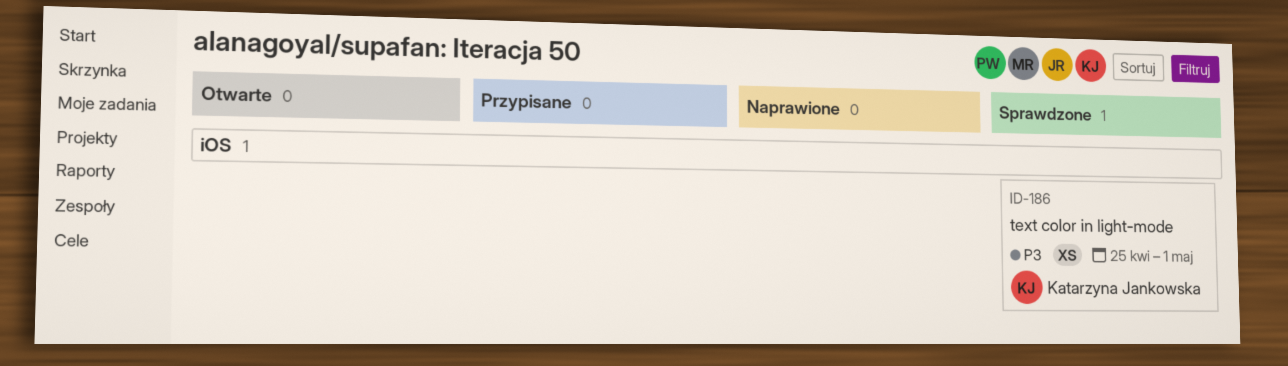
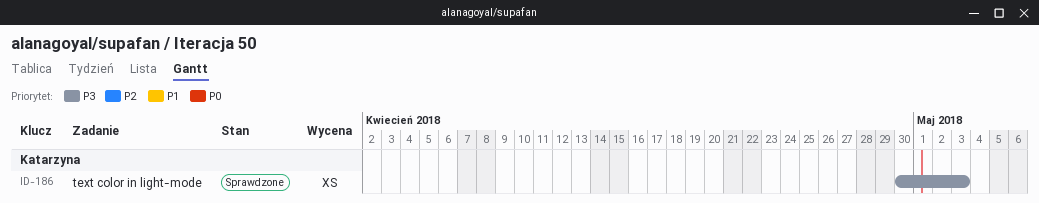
ID-186, start: Apr 25 -> Apr 30
ID-186, due: May 1 -> May 3

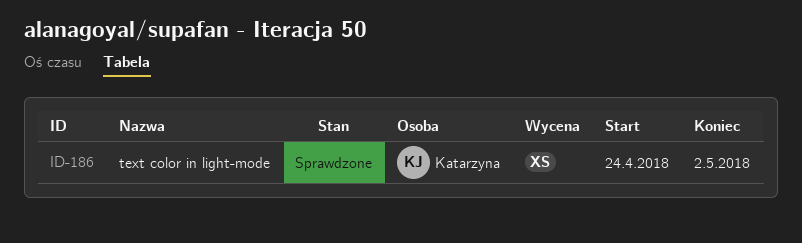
ID-186, start: Apr 30 -> Apr 24
ID-186, due: May 3 -> May 2

